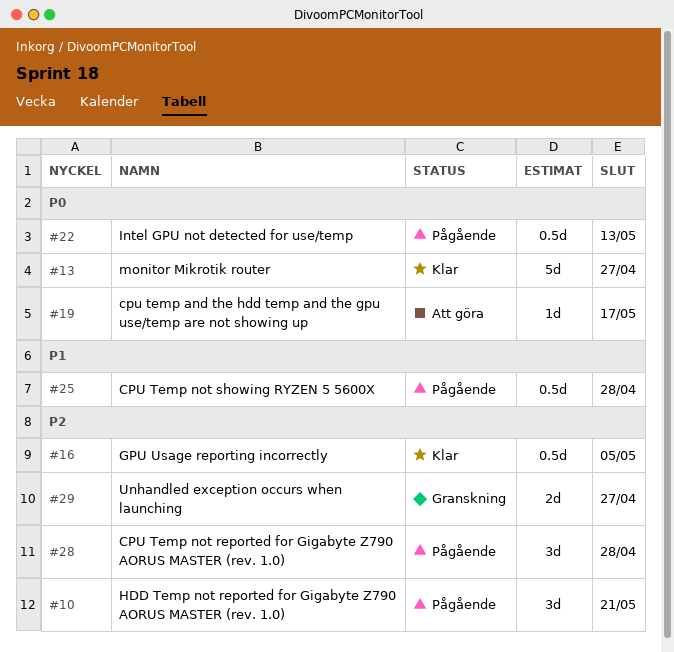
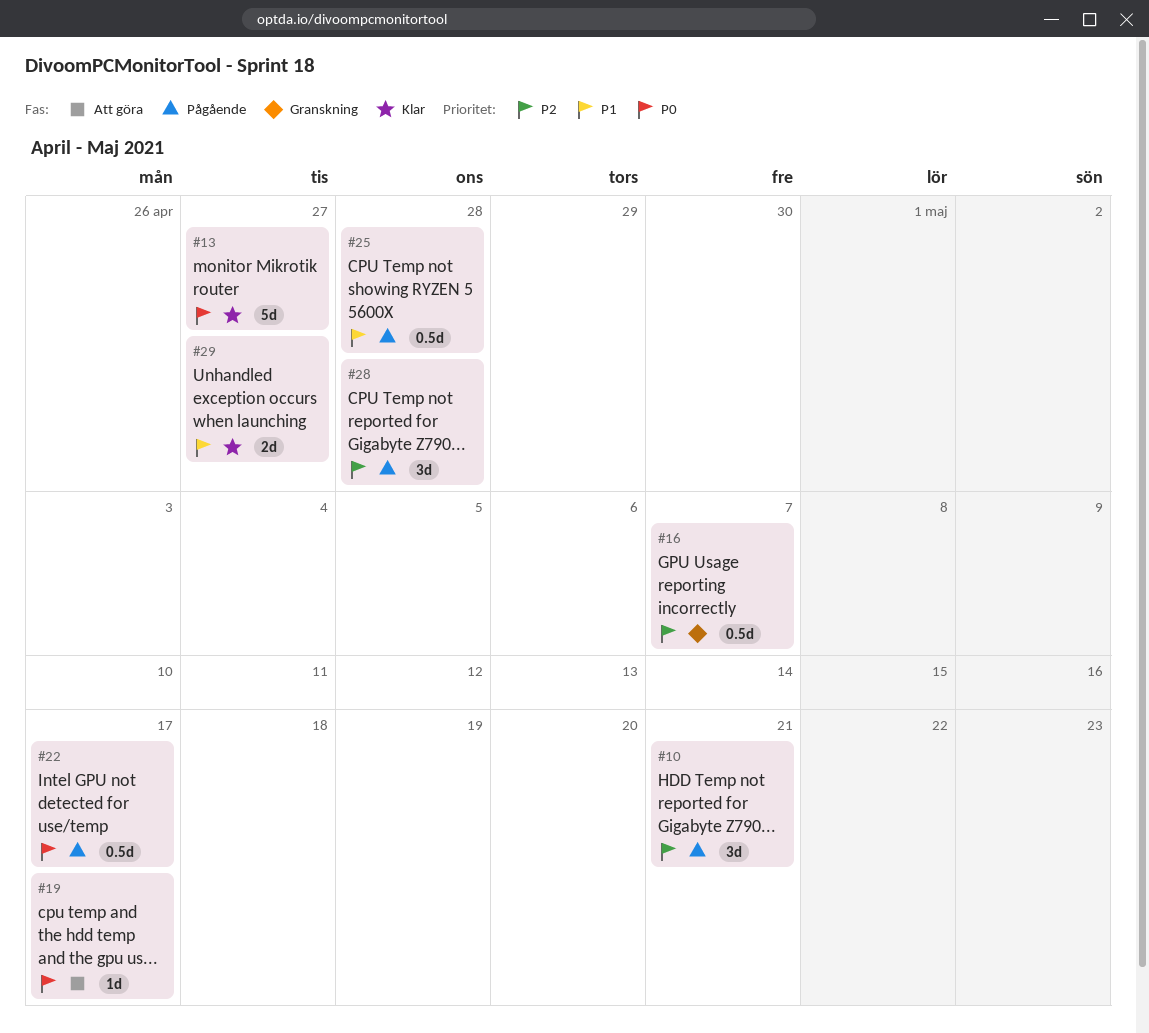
#16, status: Klar -> Granskning
#16, due: May 5 -> May 7
#22, due: May 13 -> May 17
#29, status: Granskning -> Klar
#29, priority: P2 -> P1

